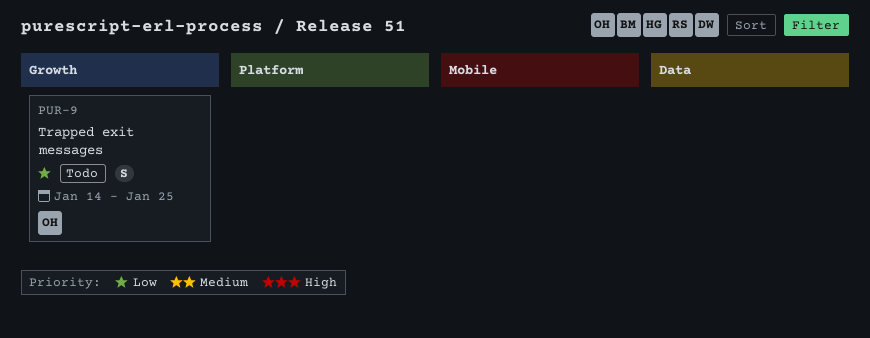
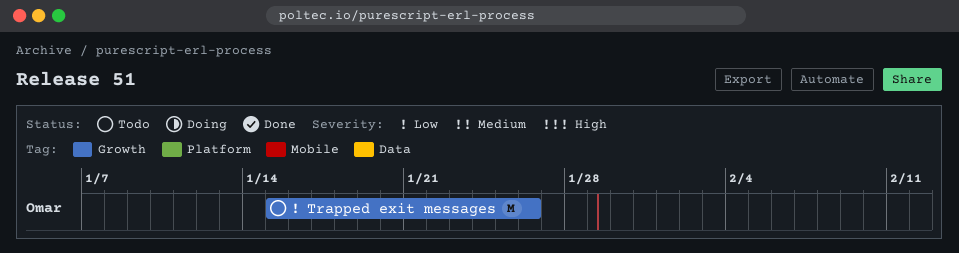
Trapped exit messages, estimate: S -> M
Trapped exit messages, start: Jan 14 -> Jan 15
Trapped exit messages, due: Jan 25 -> Jan 26

